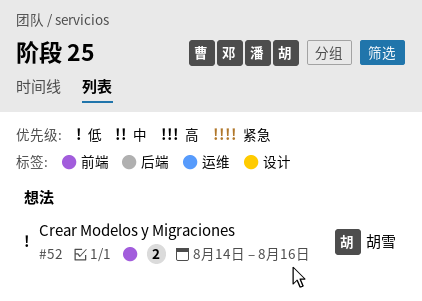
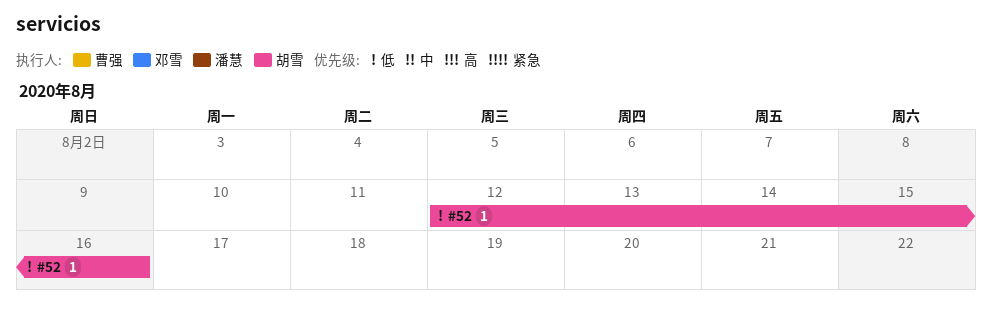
#52, estimate: 2 -> 1
#52, start: Aug 14 -> Aug 12

